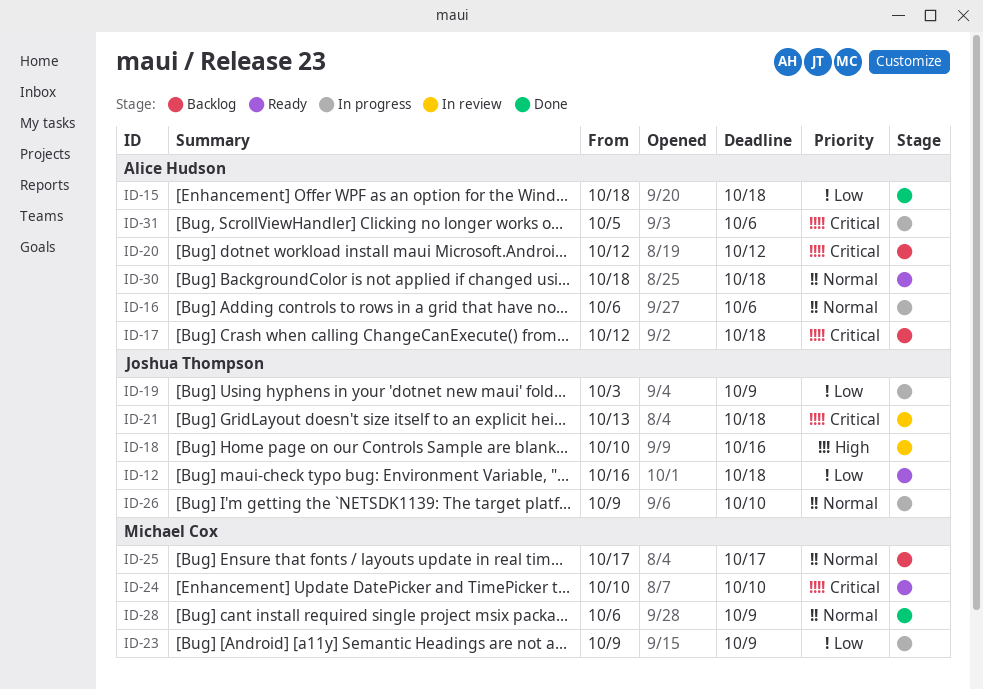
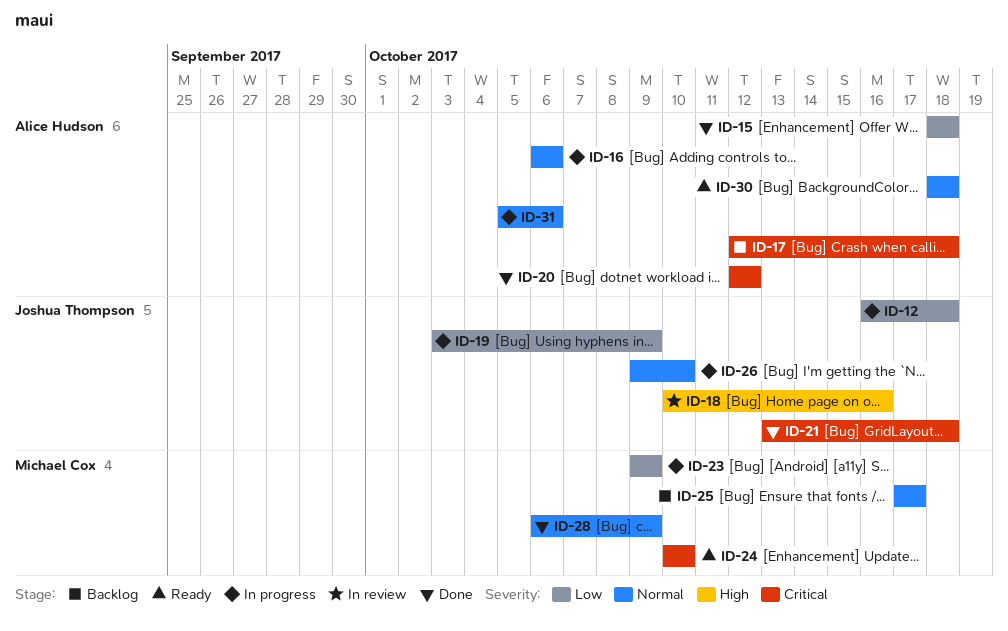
ID-12, status: Ready -> In progress
ID-20, status: Backlog -> Done
ID-21, status: In review -> Done
ID-31, priority: Critical -> Normal

